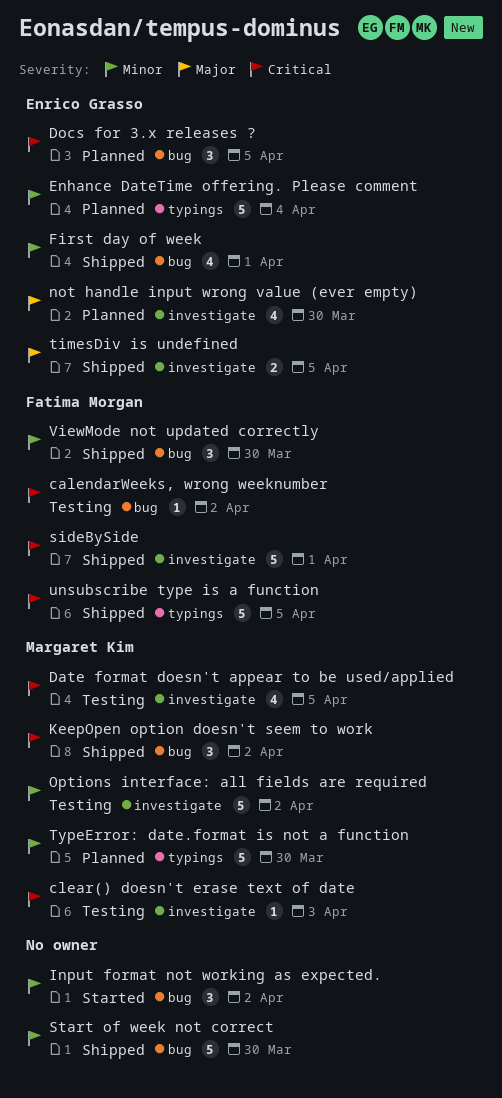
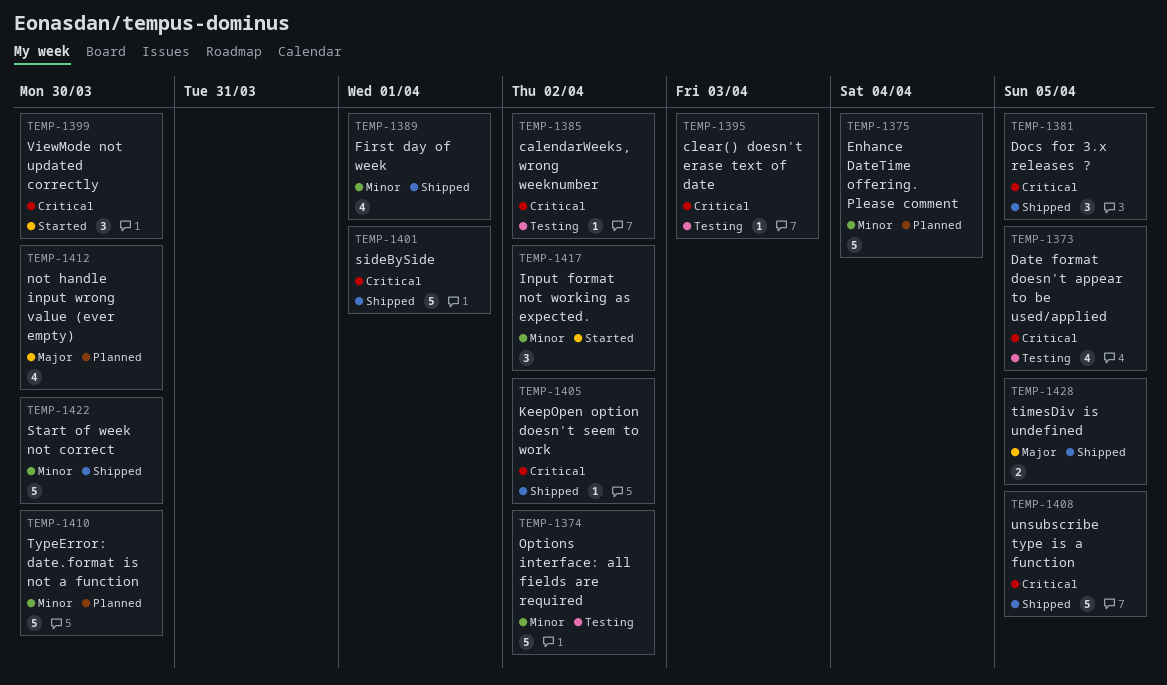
Docs for 3.x releases ?, status: Planned -> Shipped
KeepOpen option doesn't seem to work, estimate: 3 -> 1
ViewMode not updated correctly, status: Shipped -> Started
ViewMode not updated correctly, priority: Minor -> Critical

